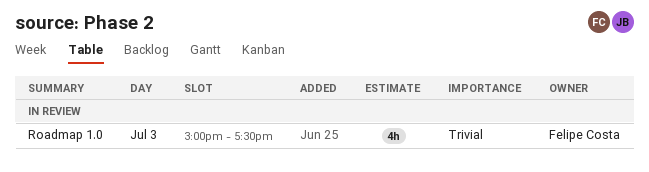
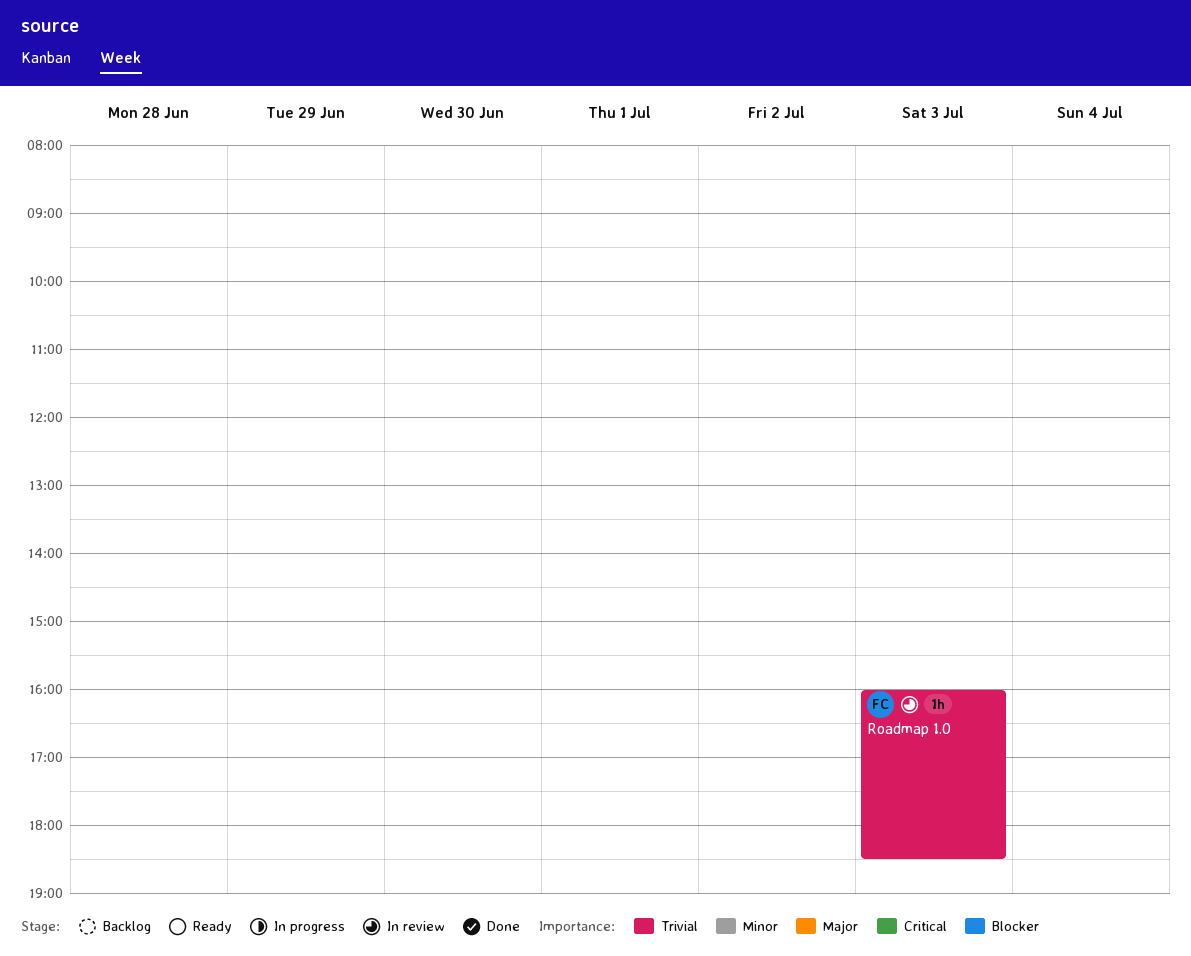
Roadmap 1.0, estimate: 4h -> 1h
Roadmap 1.0, begins: 15:00 -> 16:00
Roadmap 1.0, ends: 17:30 -> 18:30

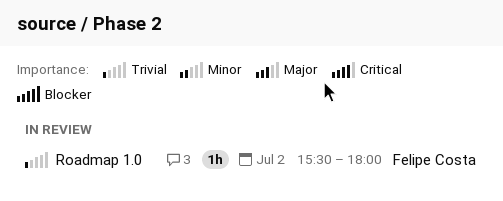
Roadmap 1.0, day: Jul 3 -> Jul 2
Roadmap 1.0, begins: 16:00 -> 15:30
Roadmap 1.0, ends: 18:30 -> 18:00

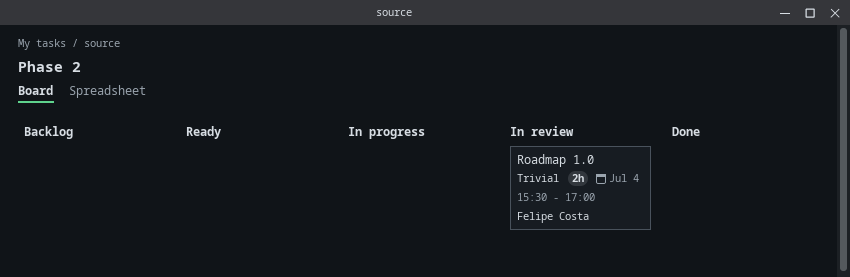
Roadmap 1.0, estimate: 1h -> 2h
Roadmap 1.0, day: Jul 2 -> Jul 4
Roadmap 1.0, ends: 18:00 -> 17:00

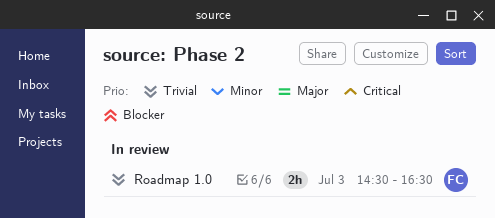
Roadmap 1.0, day: Jul 4 -> Jul 3
Roadmap 1.0, begins: 15:30 -> 14:30
Roadmap 1.0, ends: 17:00 -> 16:30

